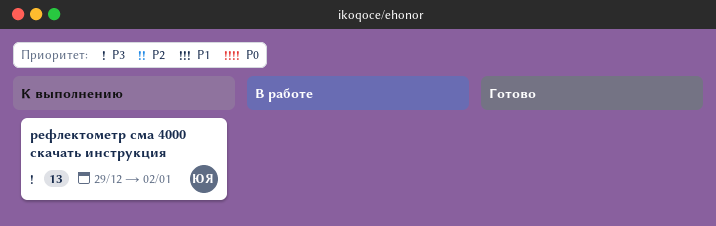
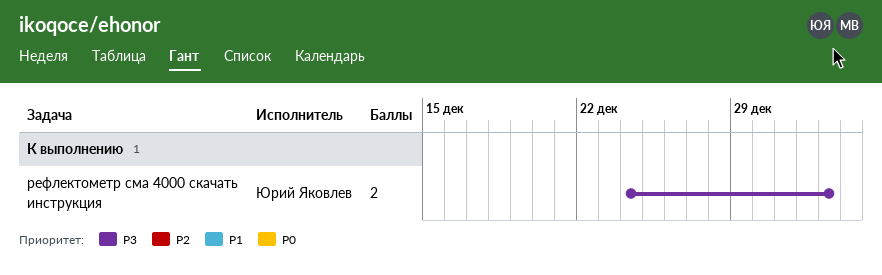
рефлектометр сма 4000 скачать инструкция, estimate: 13 -> 2
рефлектометр сма 4000 скачать инструкция, start: Dec 29 -> Dec 24

